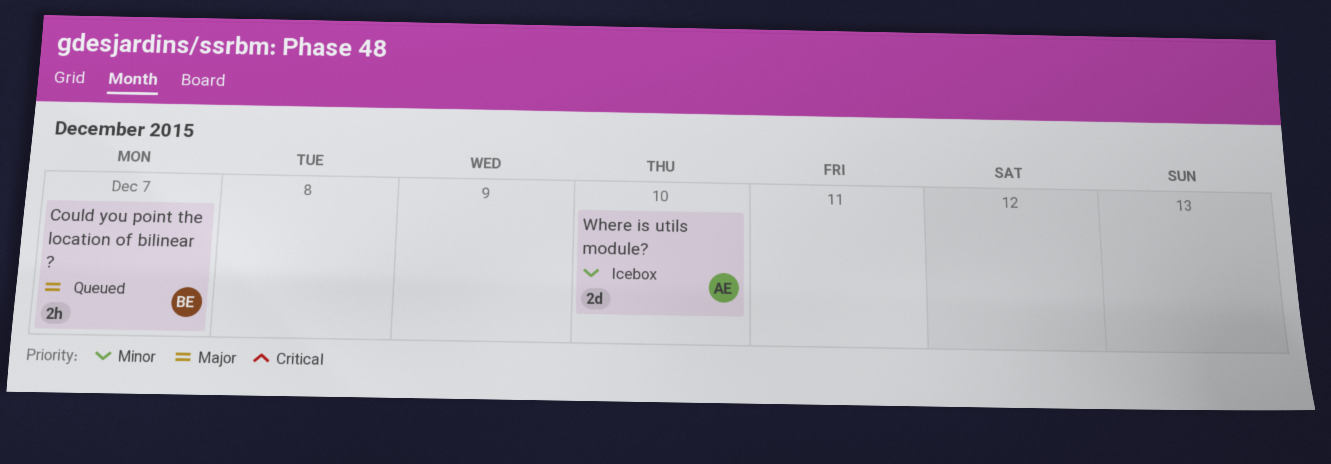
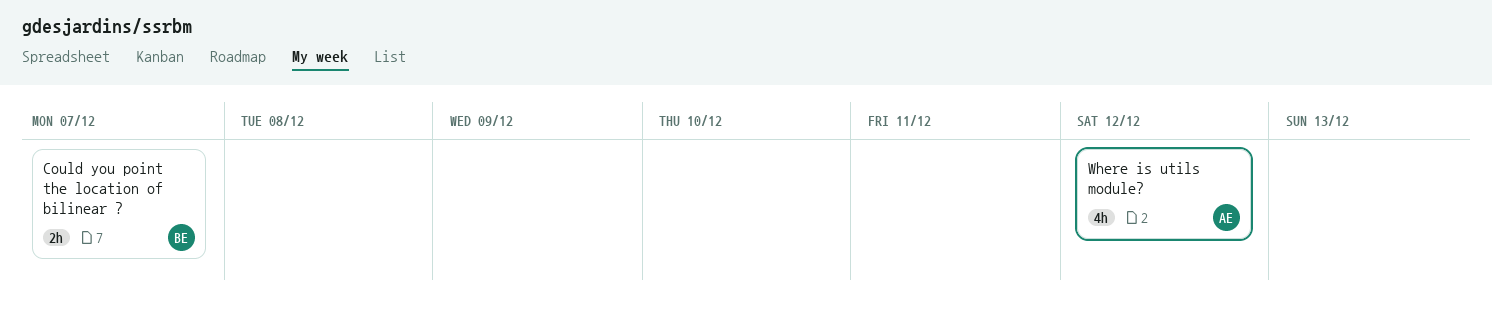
Where is utils module?, estimate: 2d -> 4h
Where is utils module?, due: Dec 10 -> Dec 12

